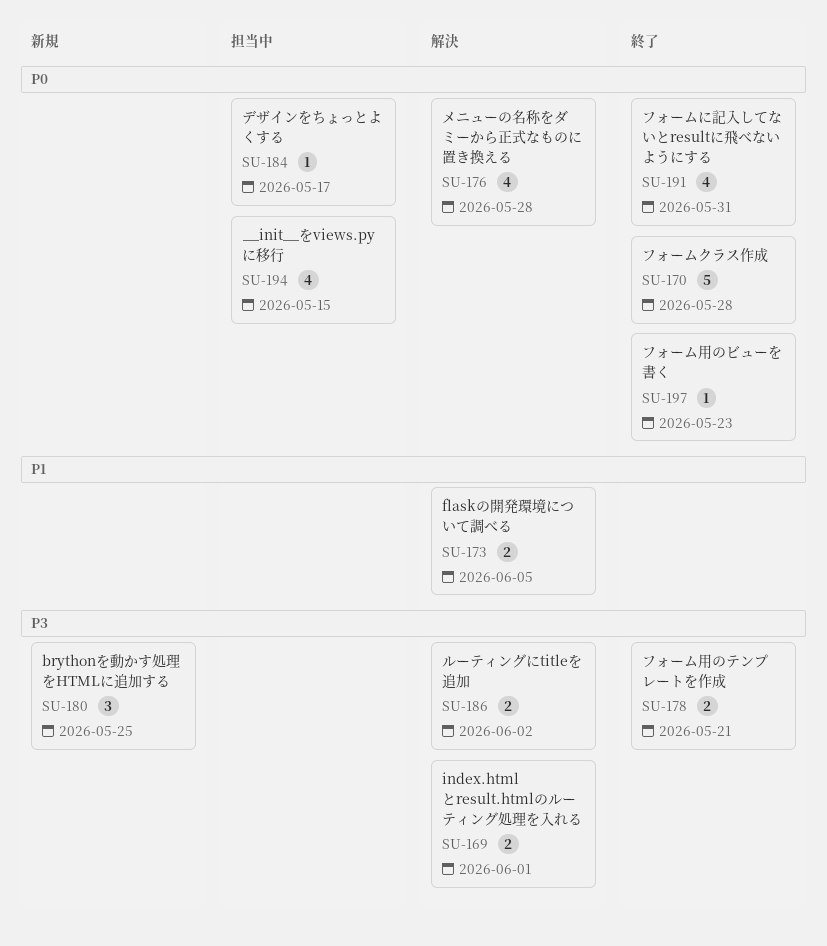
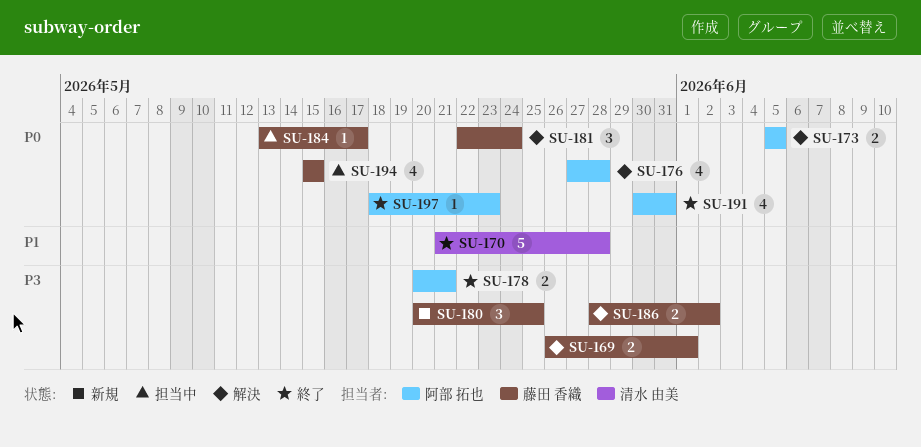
SU-170, priority: P0 -> P1
SU-173, priority: P1 -> P0
SU-181: none -> present

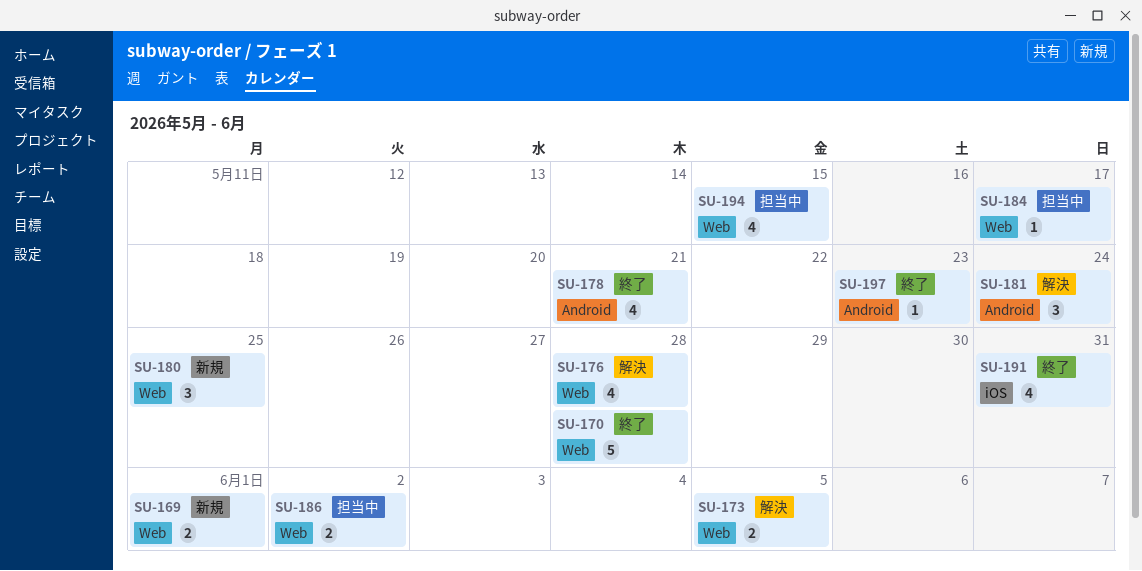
SU-169, status: 解決 -> 新規
SU-178, estimate: 2 -> 4
SU-186, status: 解決 -> 担当中

